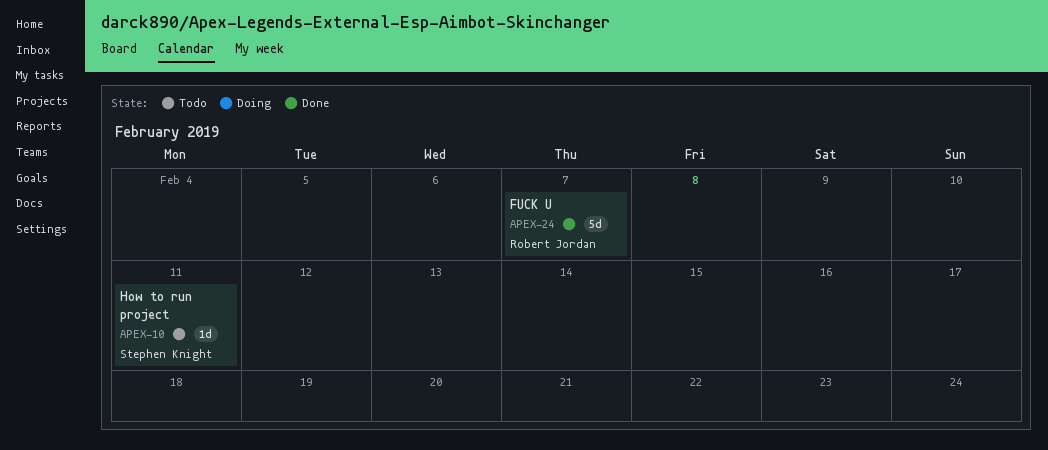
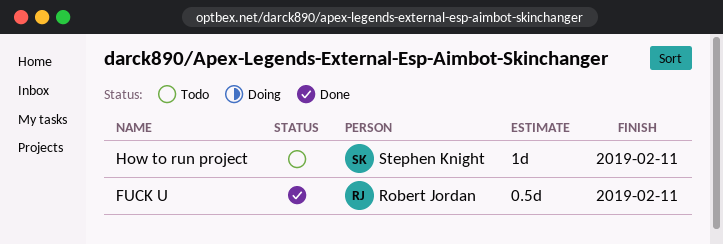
FUCK U, estimate: 5d -> 0.5d
FUCK U, due: Feb 7 -> Feb 11

